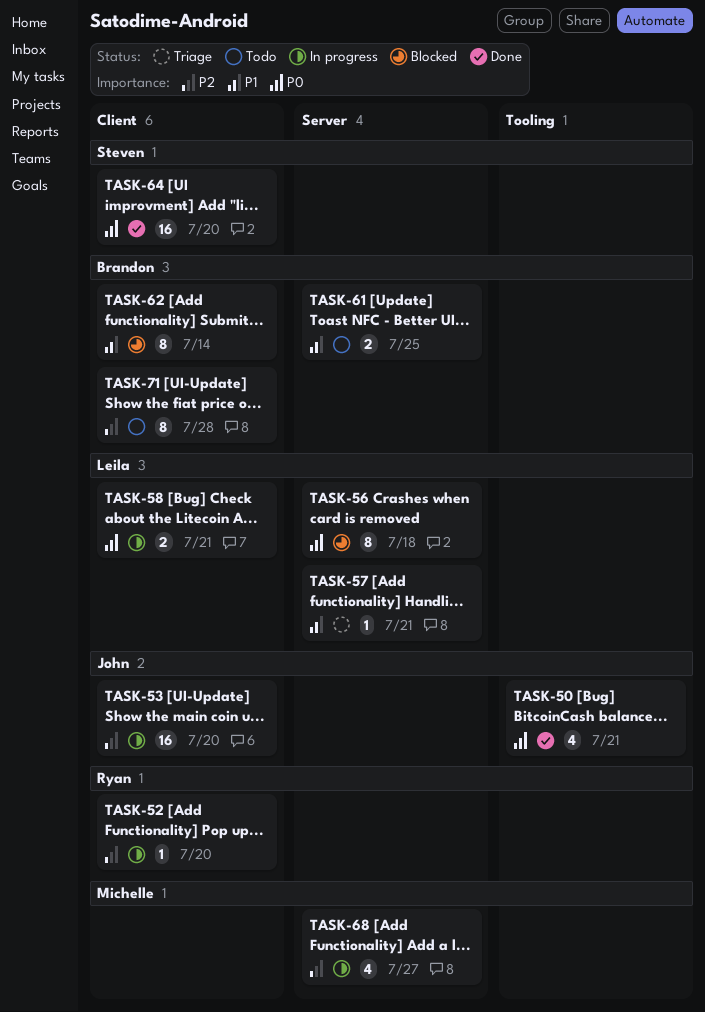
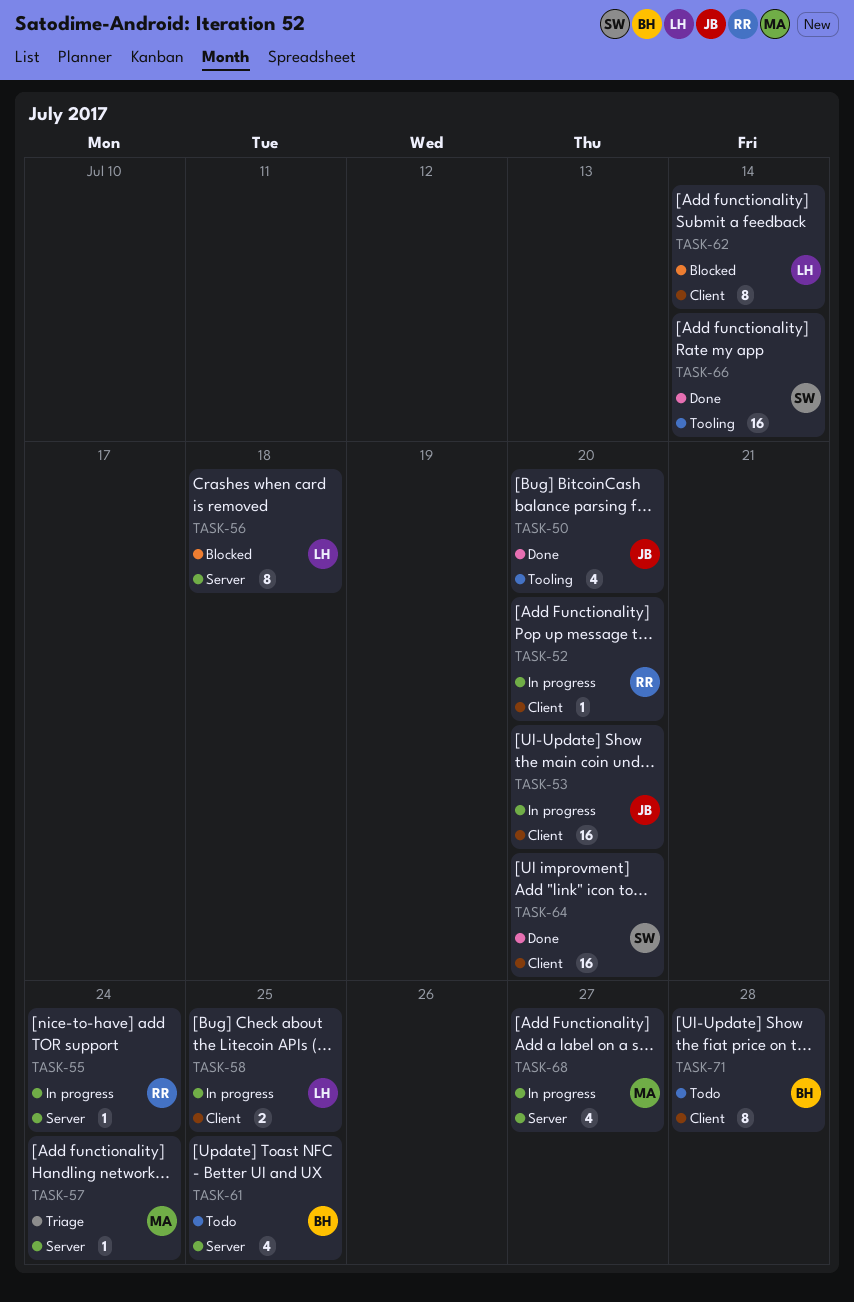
TASK-50, due: Jul 21 -> Jul 20
TASK-55: none -> present
TASK-57, owner: Leila -> Michelle
TASK-57, due: Jul 21 -> Jul 24
TASK-58, due: Jul 21 -> Jul 25
TASK-61, estimate: 2 -> 4
TASK-62, owner: Brandon -> Leila
TASK-66: none -> present

